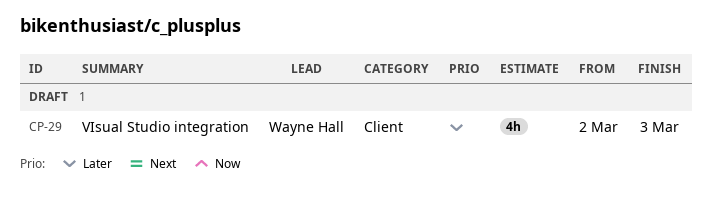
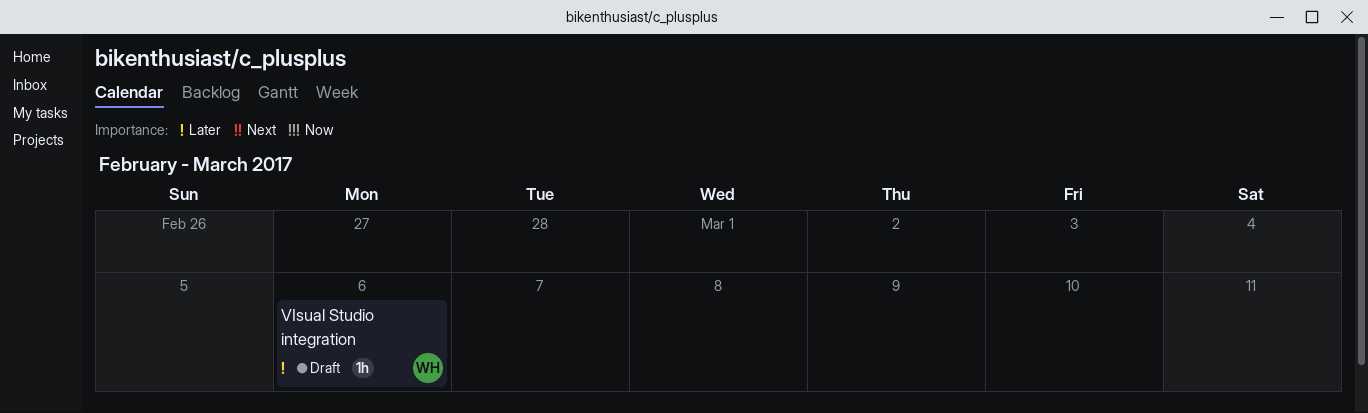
VIsual Studio integration, estimate: 4h -> 1h
VIsual Studio integration, due: Mar 3 -> Mar 6

